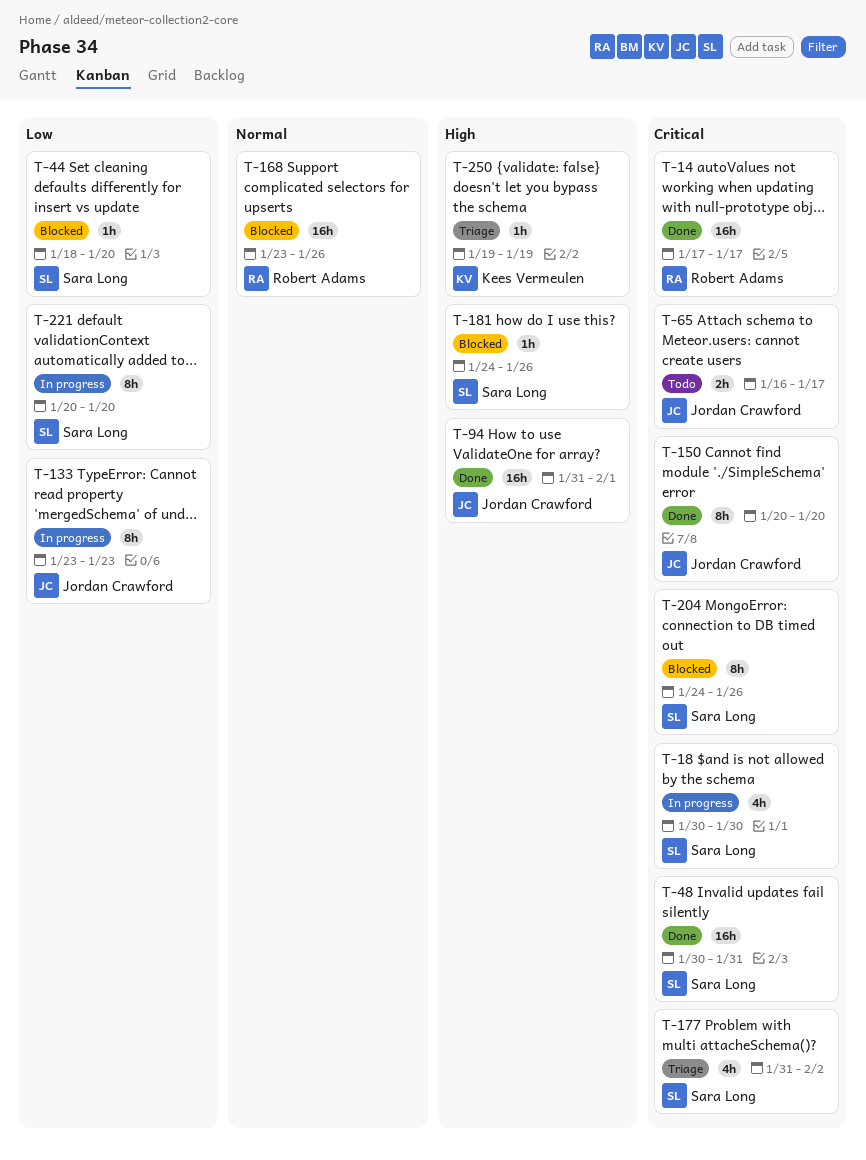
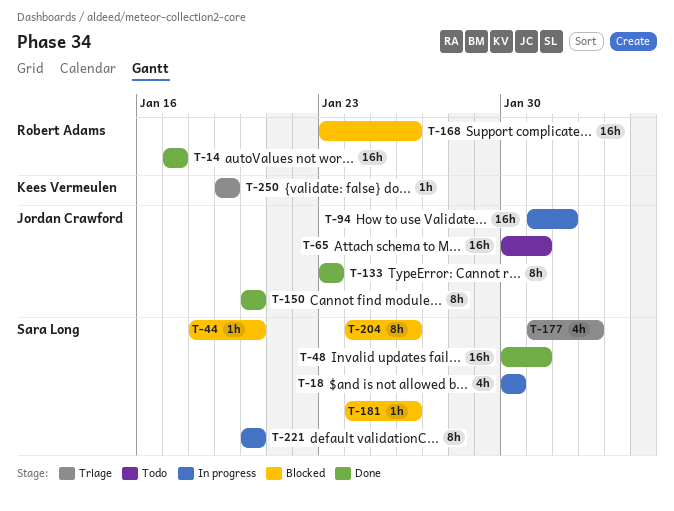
T-65, estimate: 2h -> 16h
T-65, start: Jan 16 -> Jan 30
T-65, due: Jan 17 -> Jan 31
T-94, status: Done -> In progress
T-133, status: In progress -> Done

